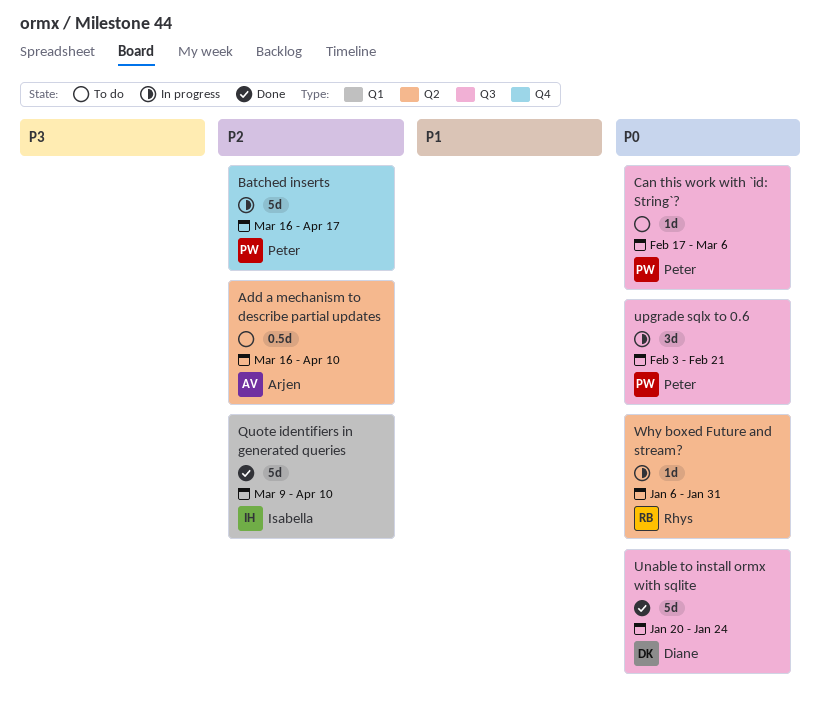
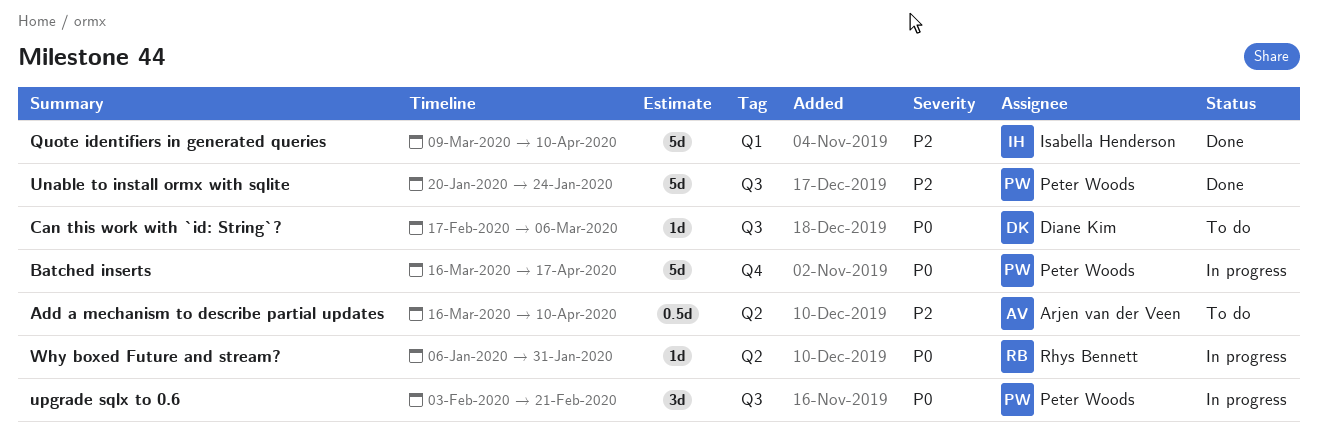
Batched inserts, priority: P2 -> P0
Can this work with `id: String`?, owner: Peter Woods -> Diane Kim
Unable to install ormx with sqlite, owner: Diane Kim -> Peter Woods
Unable to install ormx with sqlite, priority: P0 -> P2

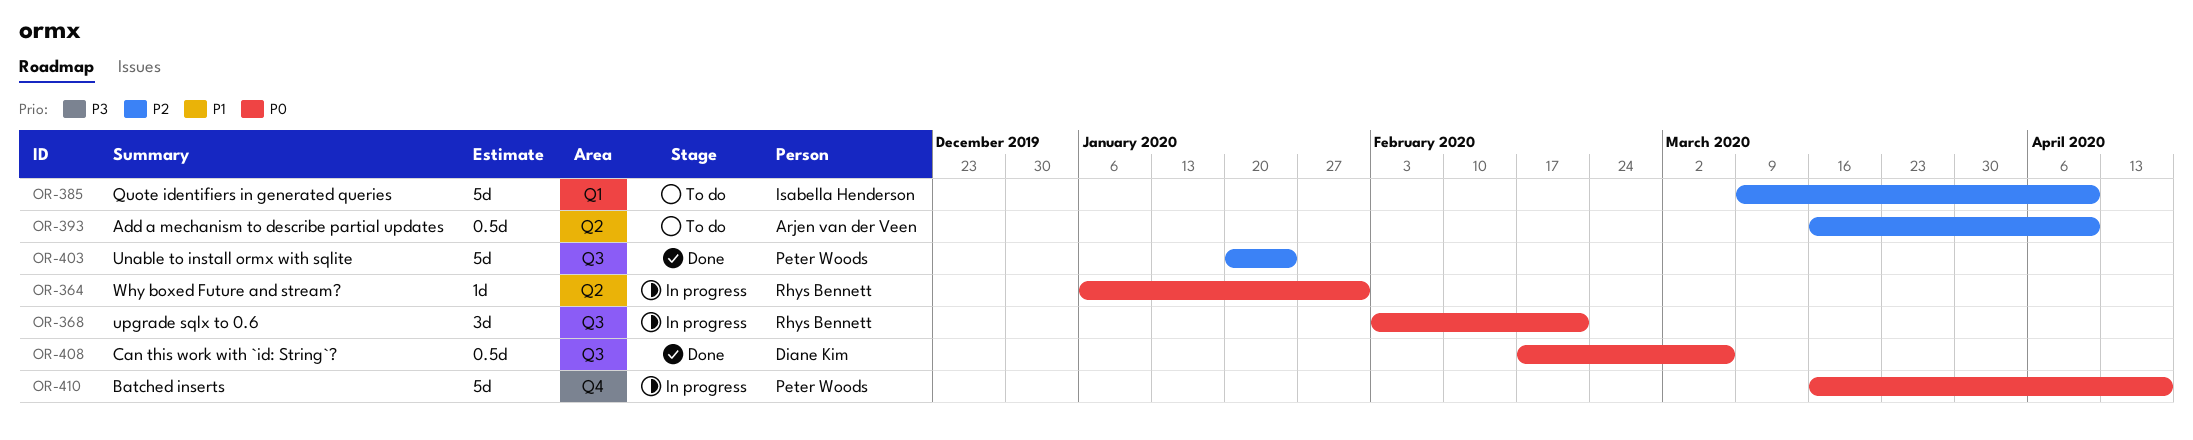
Can this work with `id: String`?, status: To do -> Done
Can this work with `id: String`?, estimate: 1d -> 0.5d
Quote identifiers in generated queries, status: Done -> To do
upgrade sqlx to 0.6, owner: Peter Woods -> Rhys Bennett

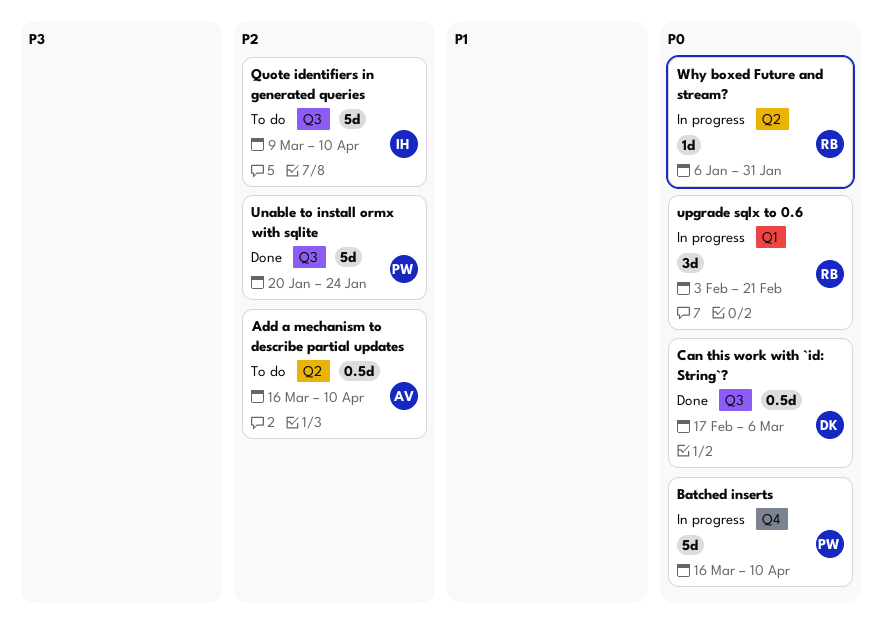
Batched inserts, due: Apr 17 -> Apr 10
Quote identifiers in generated queries, label: Q1 -> Q3
upgrade sqlx to 0.6, label: Q3 -> Q1

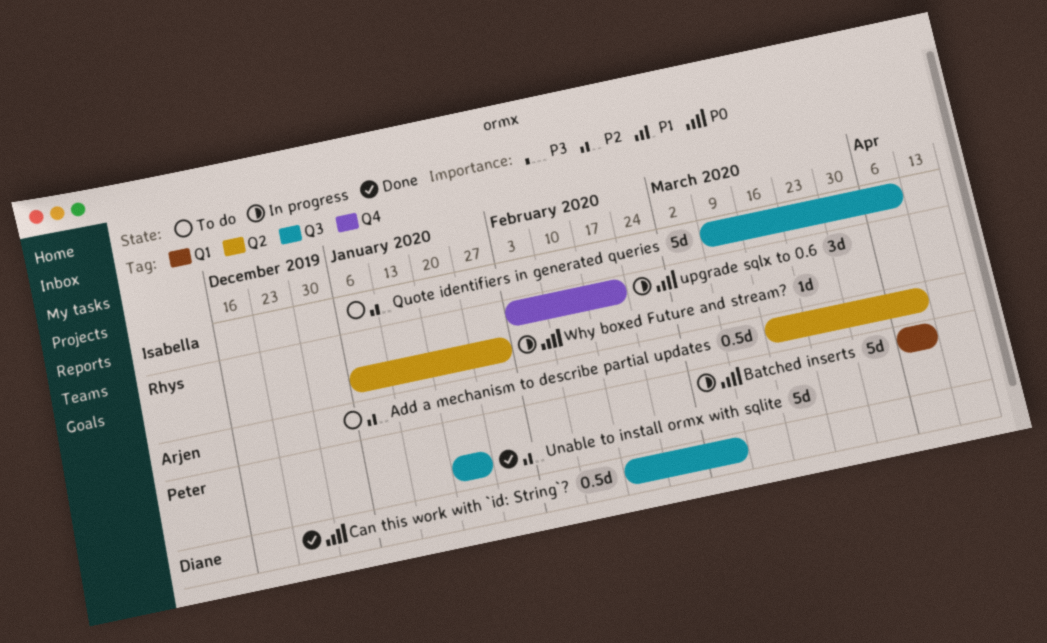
Batched inserts, label: Q4 -> Q1
Batched inserts, start: Mar 16 -> Apr 6
upgrade sqlx to 0.6, label: Q1 -> Q4

